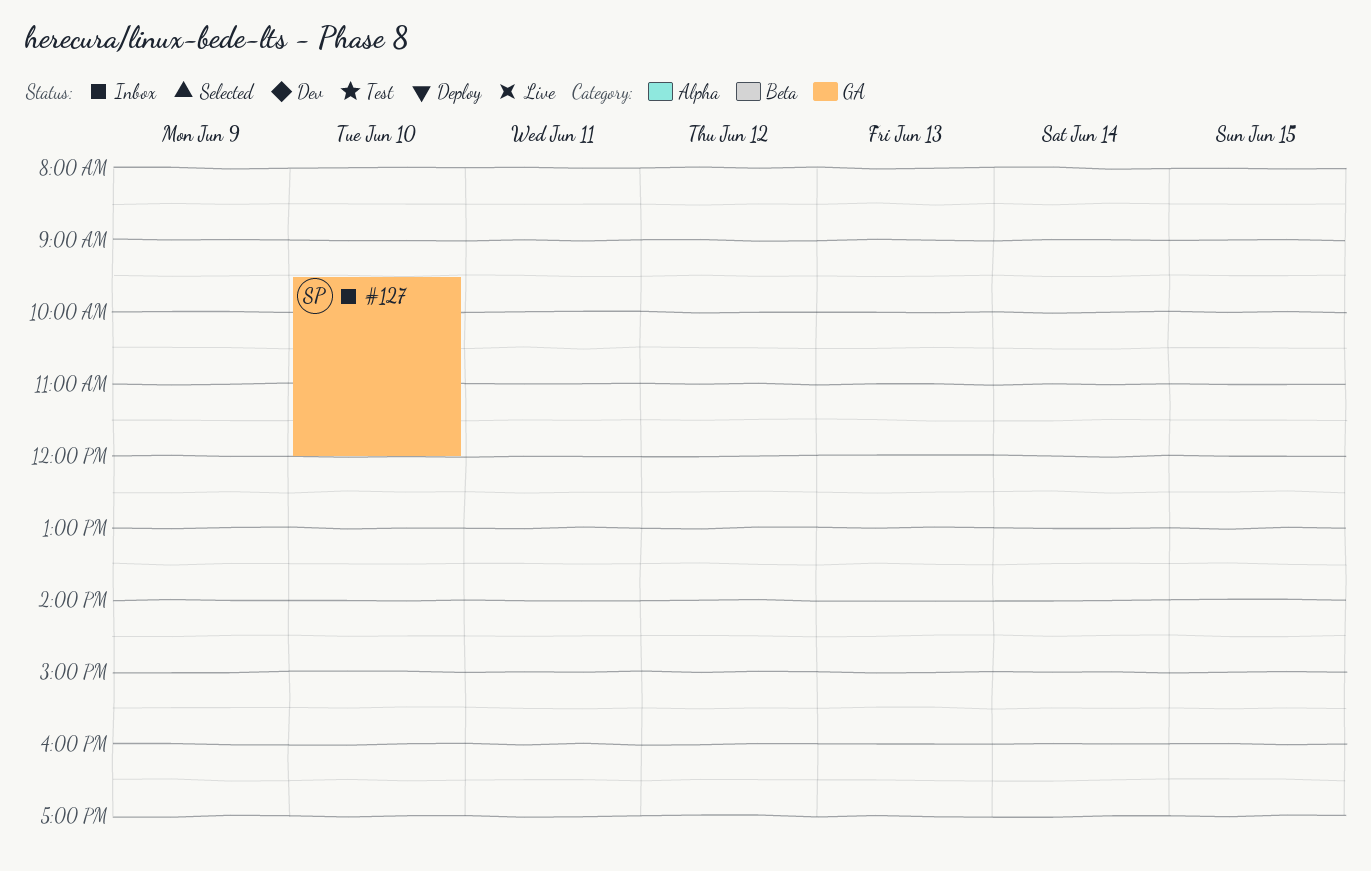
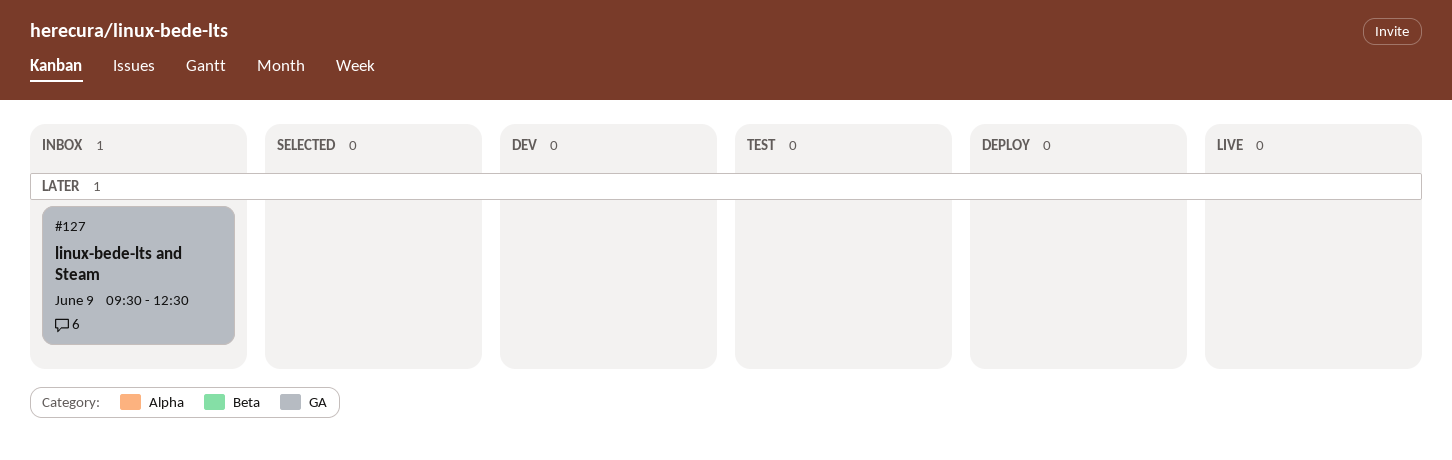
#127, day: Jun 10 -> Jun 9
#127, ends: 12:00 -> 12:30

